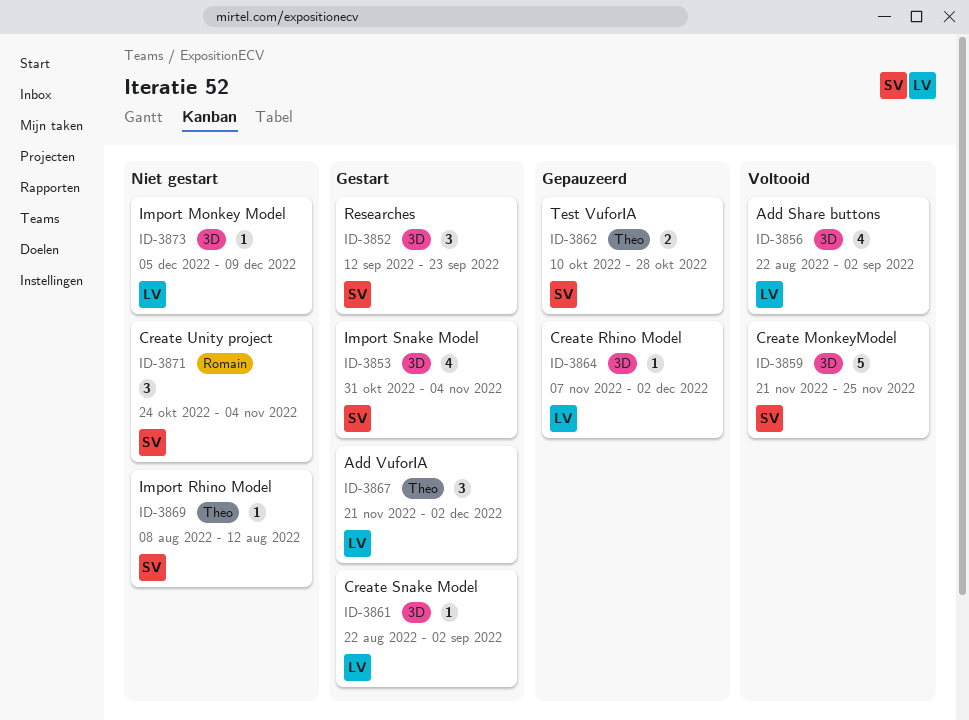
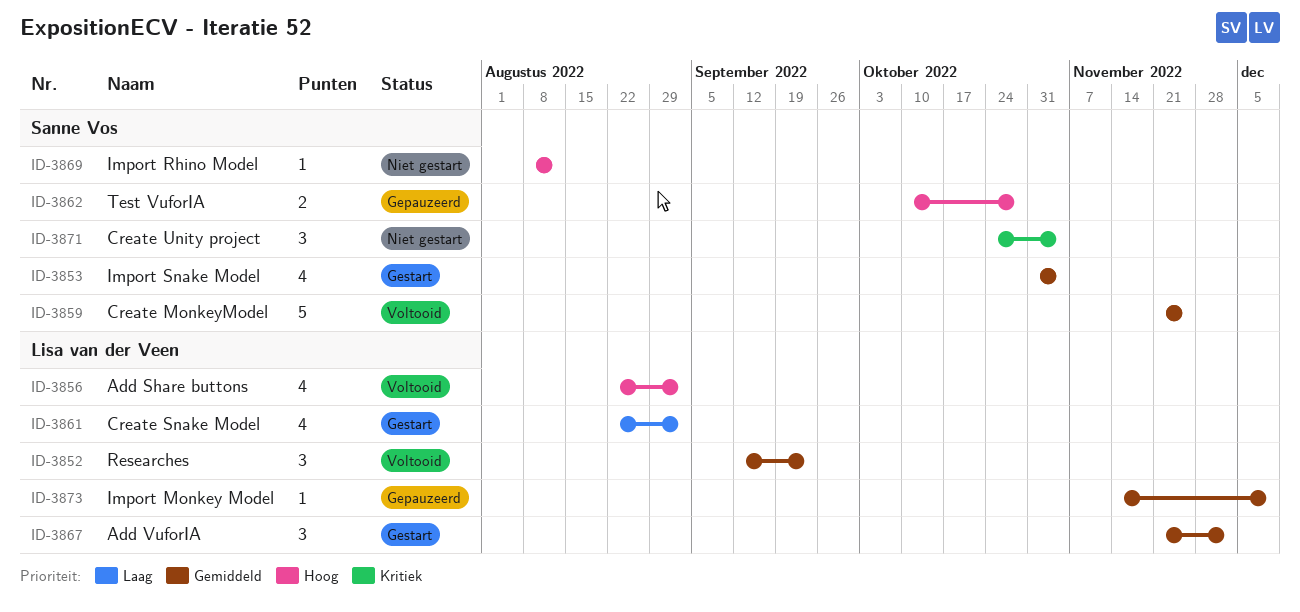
ID-3852, status: Gestart -> Voltooid
ID-3852, owner: Sanne Vos -> Lisa van der Veen
ID-3861, estimate: 1 -> 4
ID-3864: present -> none
ID-3873, status: Niet gestart -> Gepauzeerd
ID-3873, start: Dec 5 -> Nov 14

